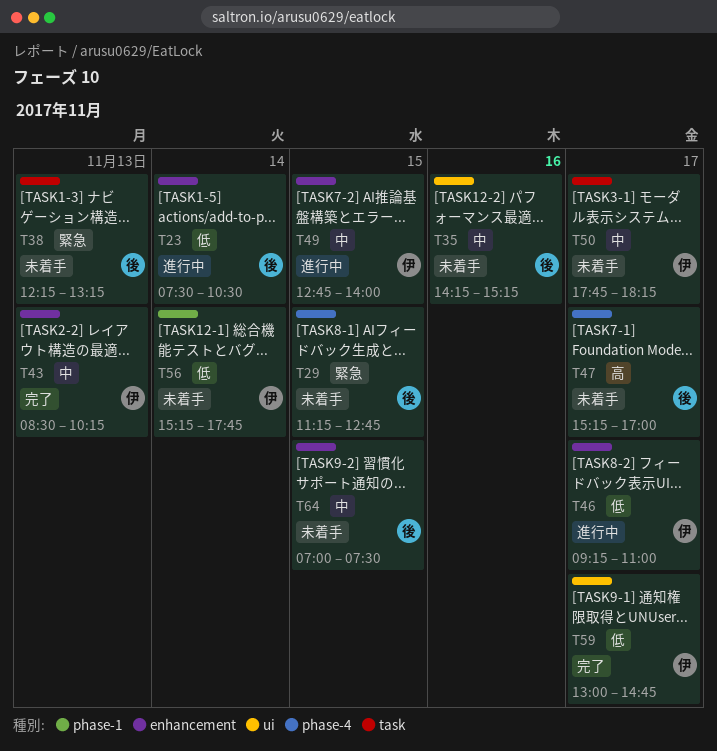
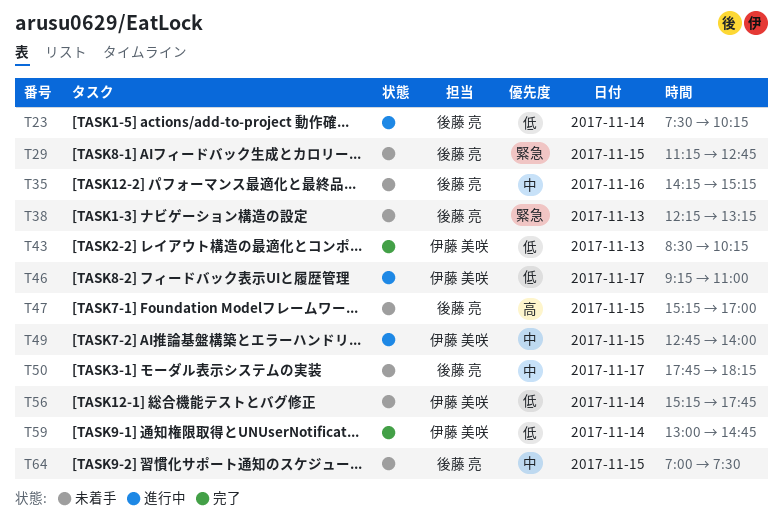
T23, ends: 10:30 -> 10:15
T43, priority: 中 -> 低
T47, day: Nov 17 -> Nov 15
T50, owner: 伊藤 美咲 -> 後藤 亮
T59, day: Nov 17 -> Nov 14

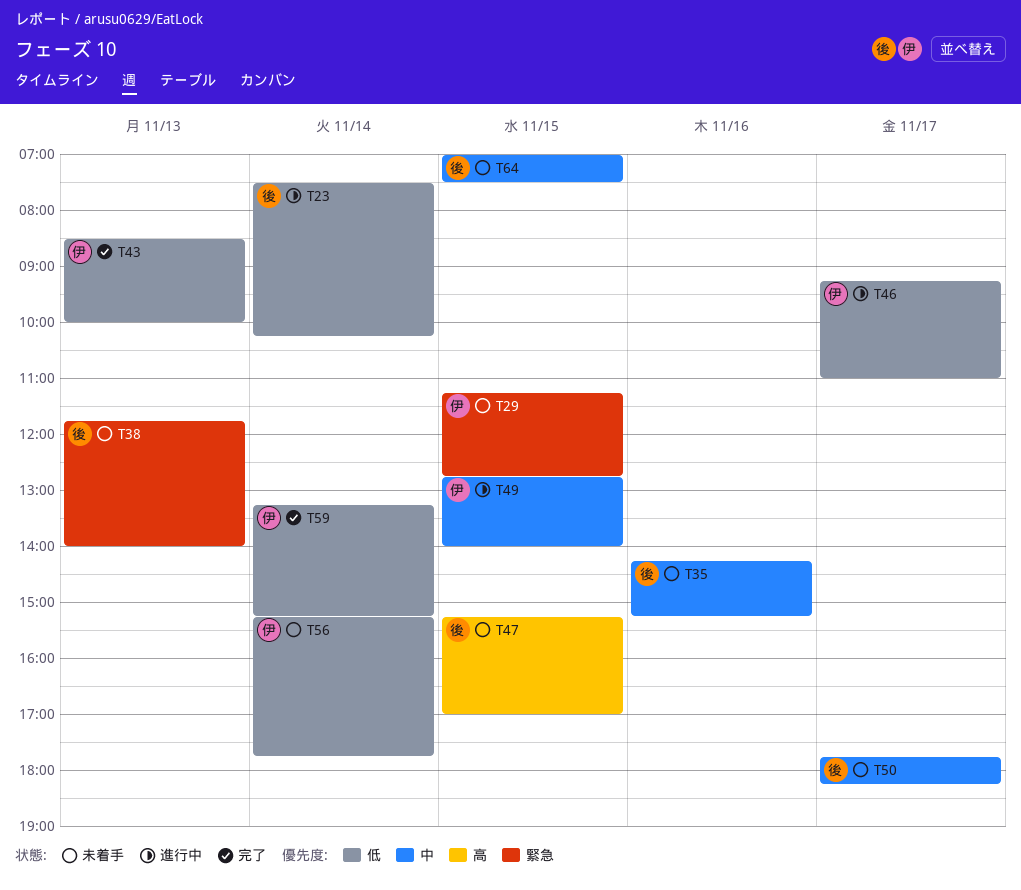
T29, owner: 後藤 亮 -> 伊藤 美咲
T38, begins: 12:15 -> 11:45
T38, ends: 13:15 -> 14:00
T43, ends: 10:15 -> 10:00
T59, begins: 13:00 -> 13:15
T59, ends: 14:45 -> 15:15

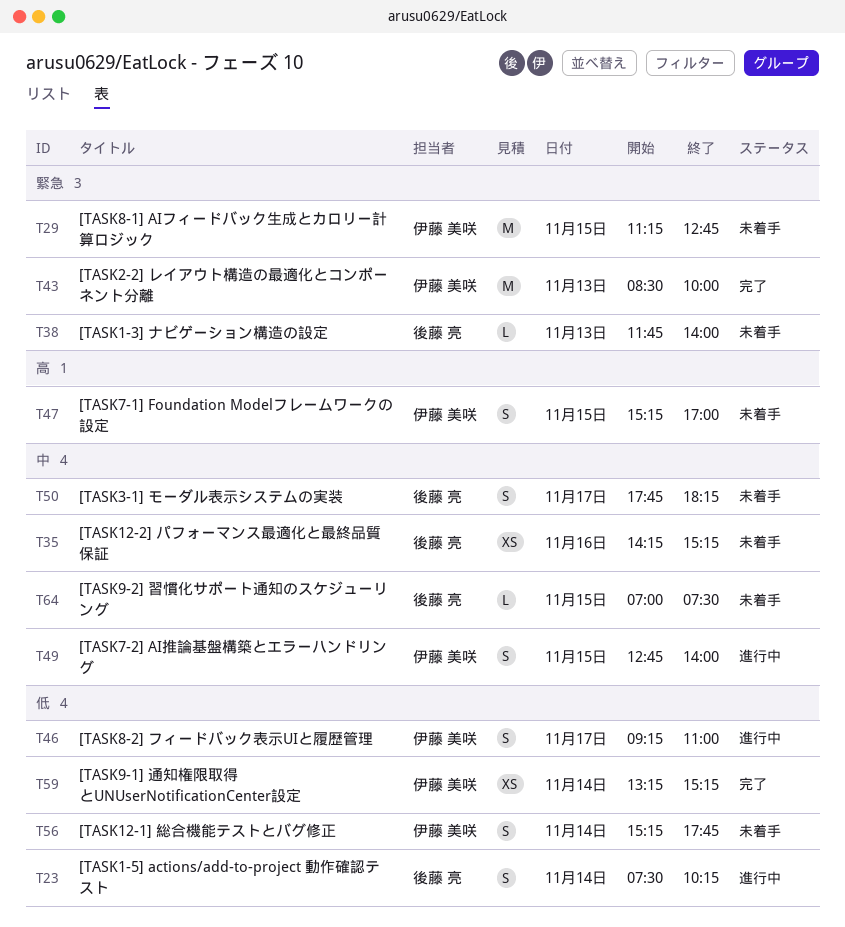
T43, priority: 低 -> 緊急
T47, owner: 後藤 亮 -> 伊藤 美咲

